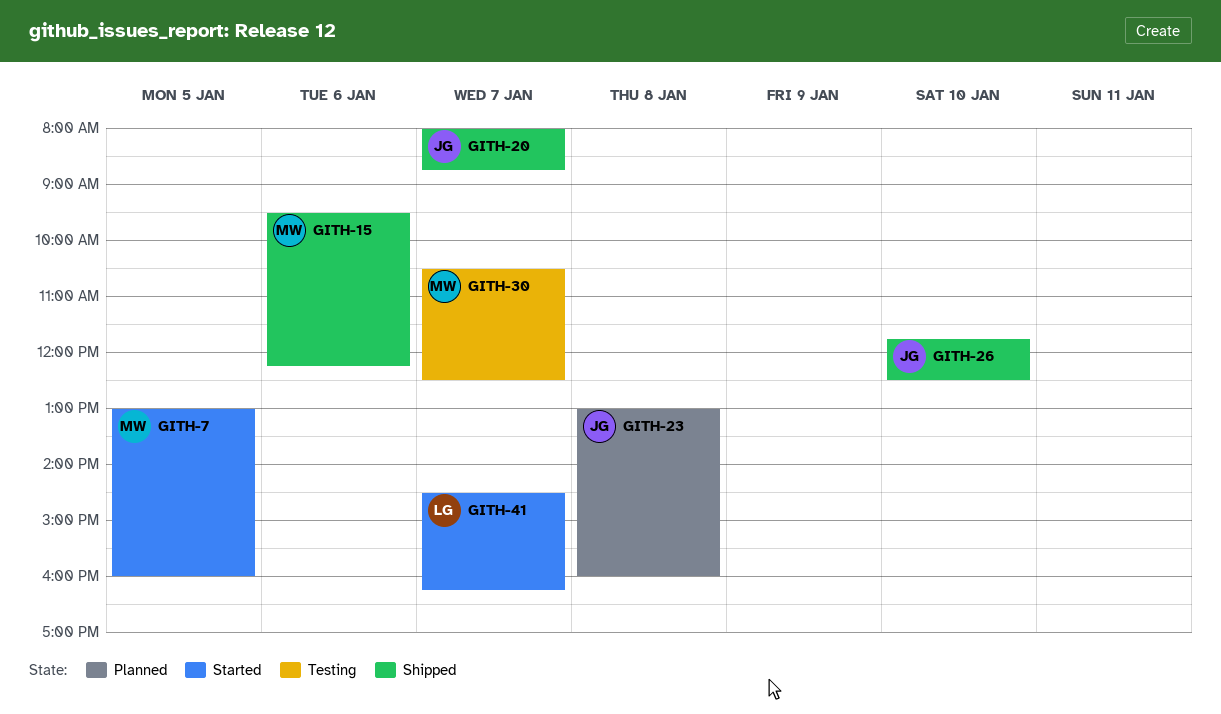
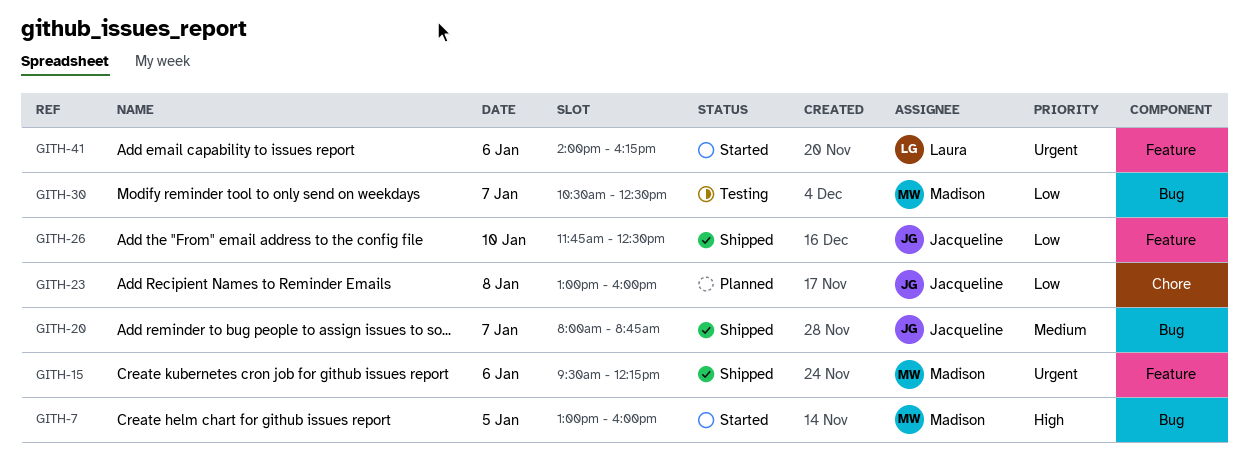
GITH-41, day: Jan 7 -> Jan 6
GITH-41, begins: 14:30 -> 14:00

